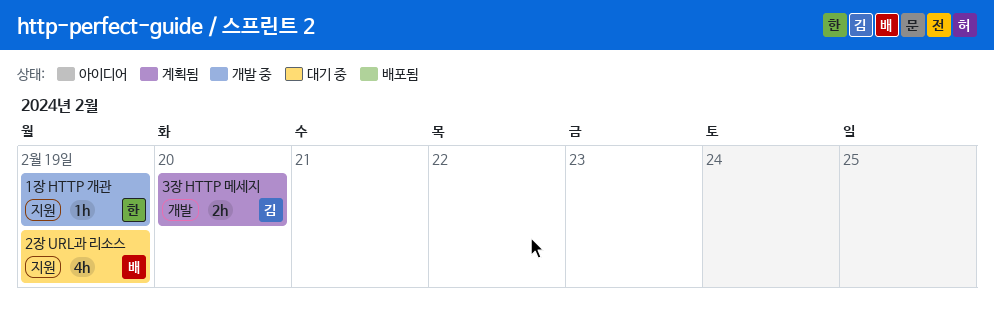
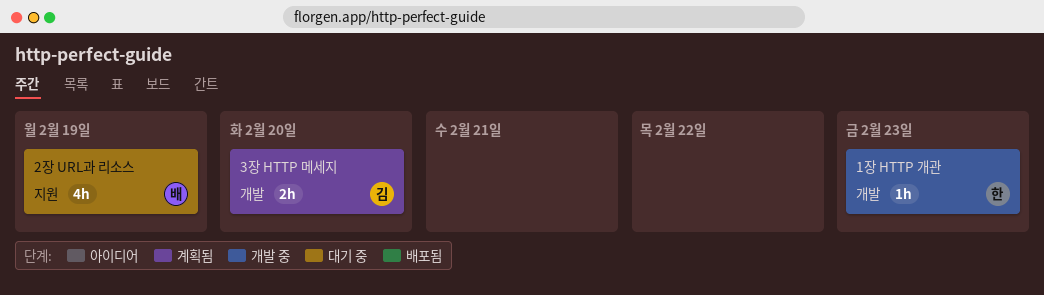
1장 HTTP 개관, label: 지원 -> 개발
1장 HTTP 개관, due: Feb 19 -> Feb 23

